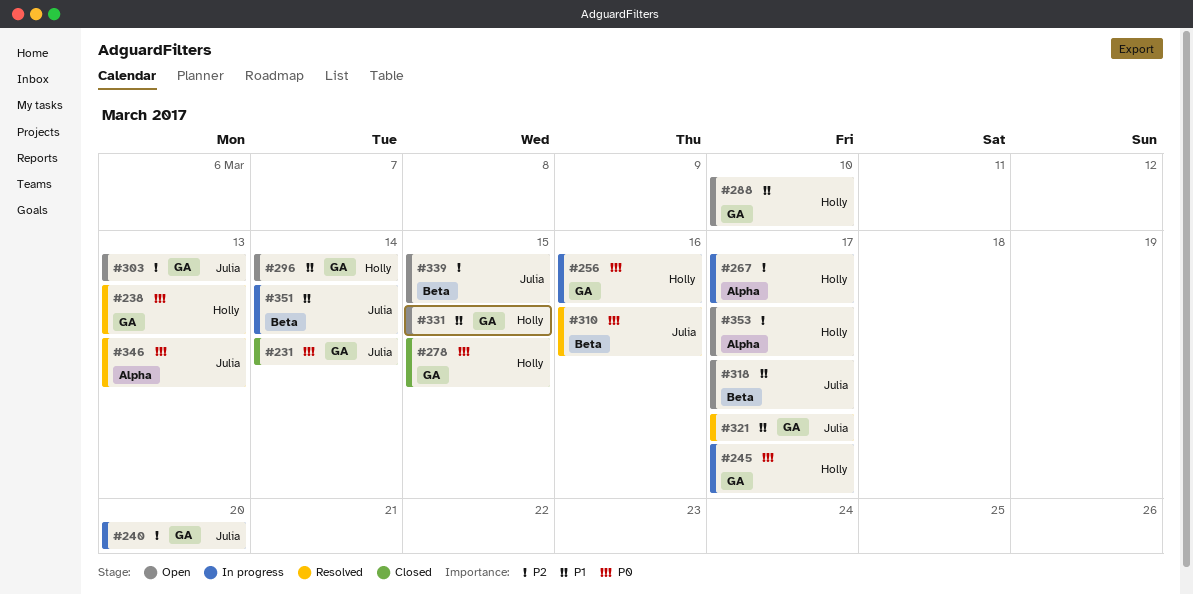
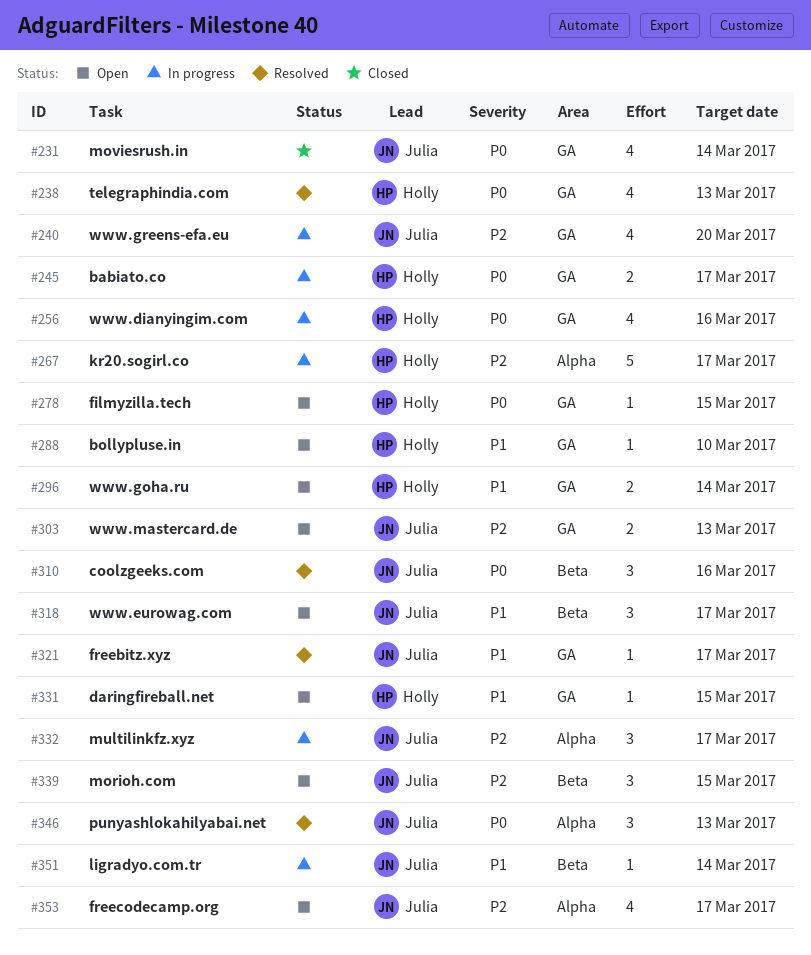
#278, status: Closed -> Open
#332: none -> present
#353, owner: Holly -> Julia

